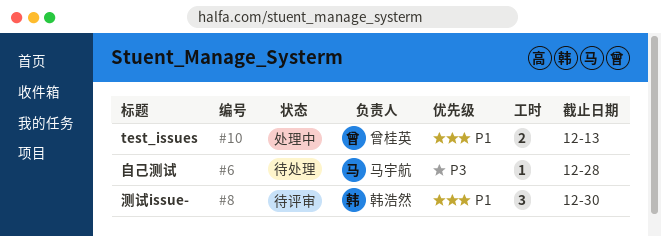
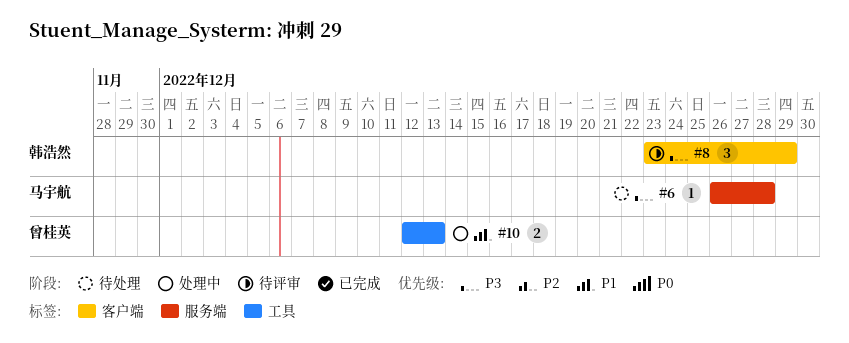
#8, priority: P1 -> P3
#8, due: Dec 30 -> Dec 29

